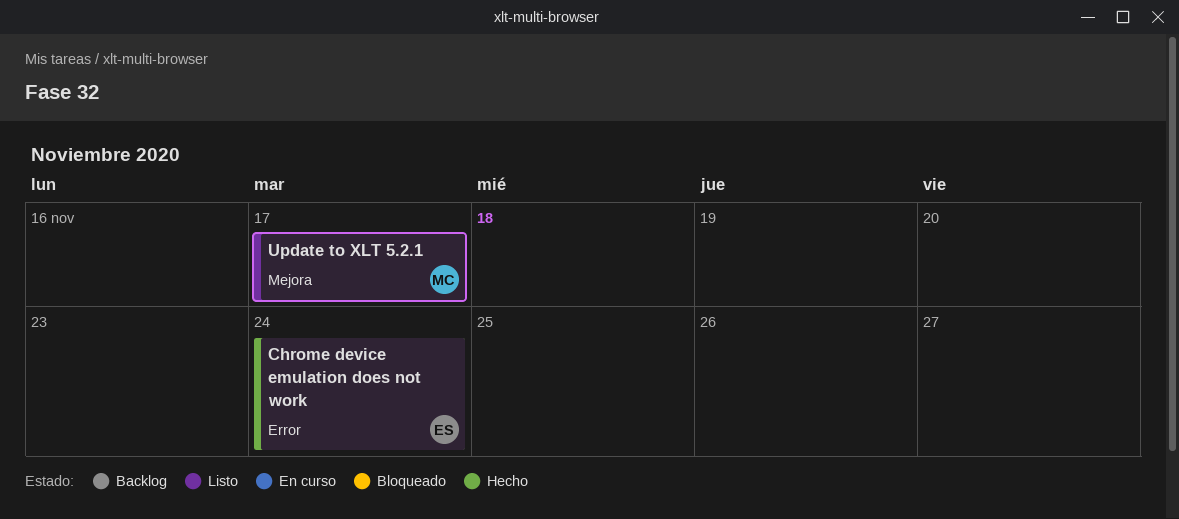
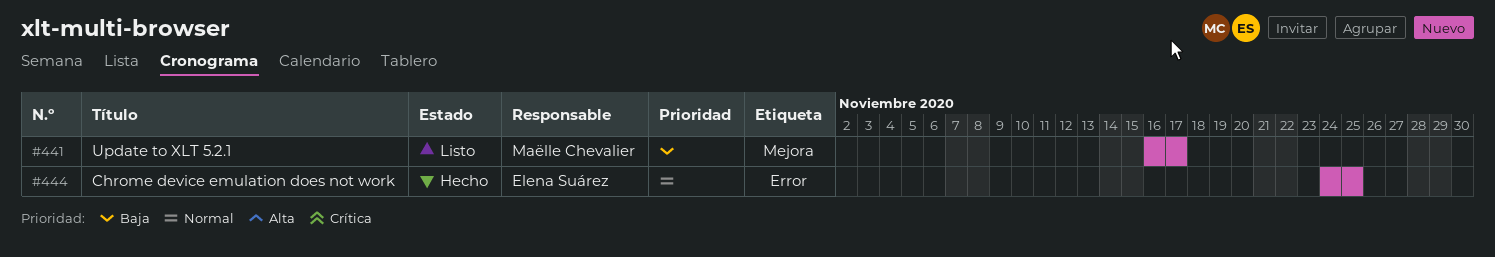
Chrome device emulation does not work, due: Nov 24 -> Nov 25

